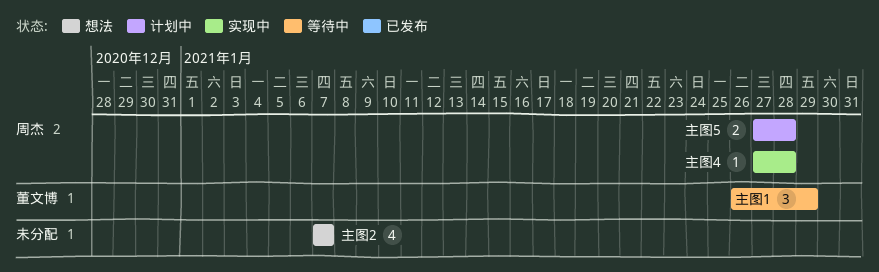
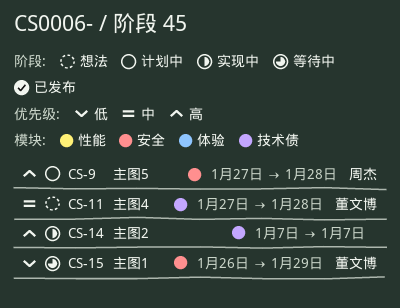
主图2, status: 想法 -> 实现中
主图4, status: 实现中 -> 想法
主图4, owner: 周杰 -> 董文博

